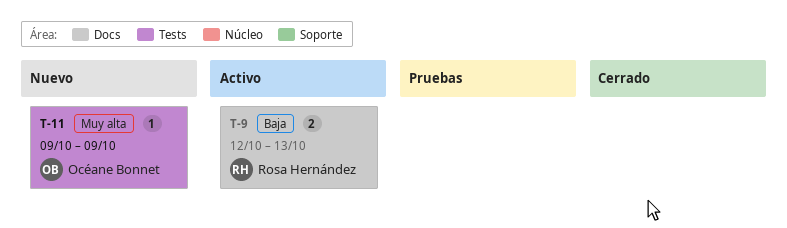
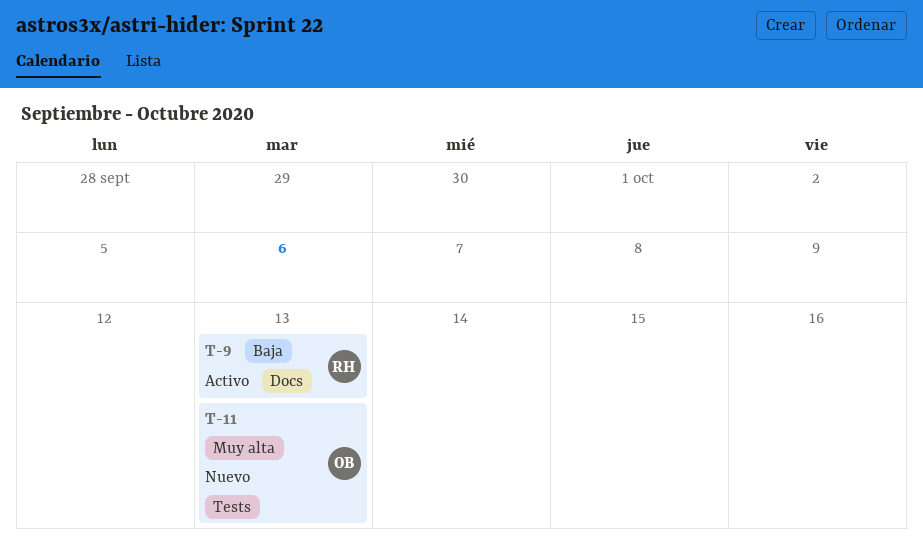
T-11, due: Oct 9 -> Oct 13

